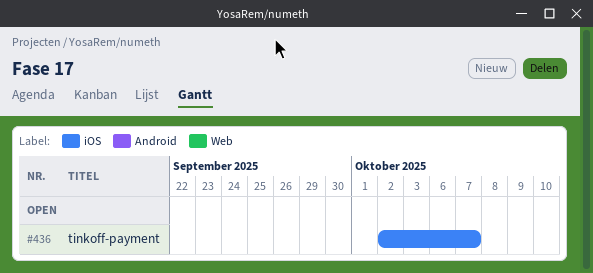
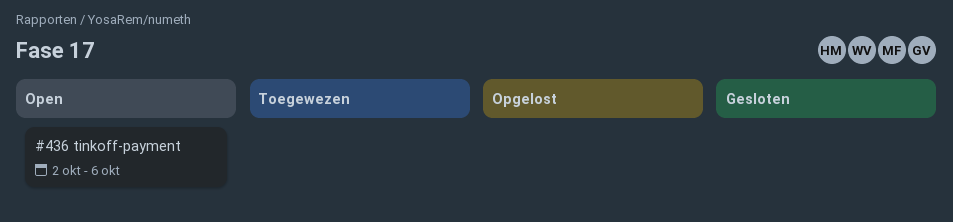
#436, due: Oct 7 -> Oct 6

